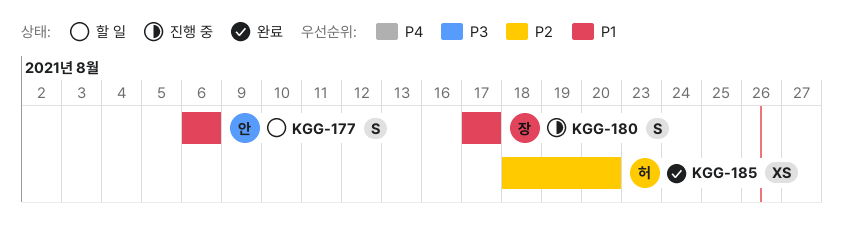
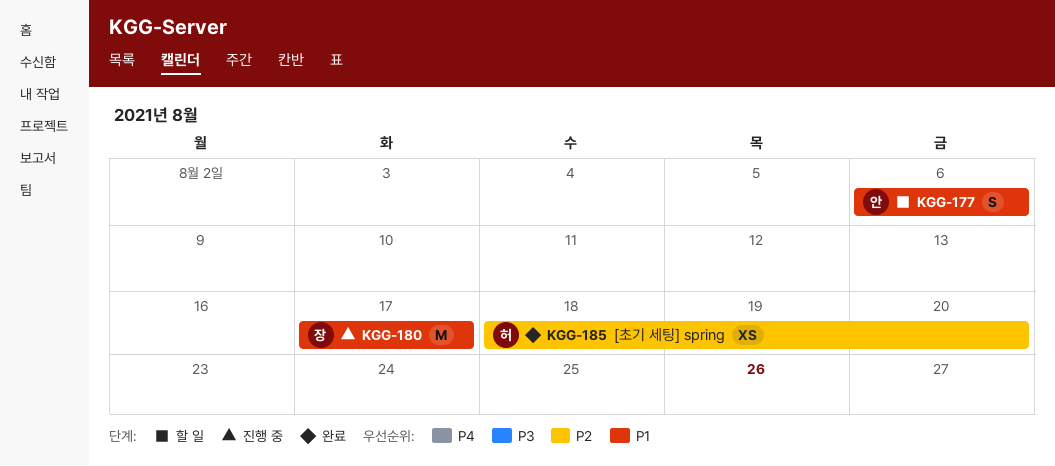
KGG-180, estimate: S -> M

